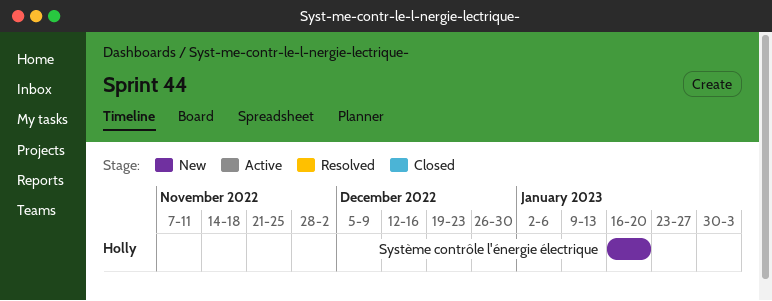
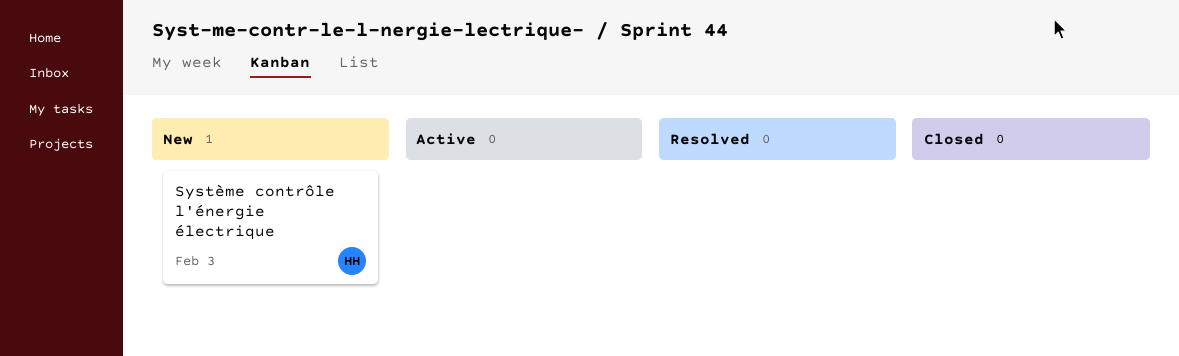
Système contrôle l'énergie électrique, due: Jan 20 -> Feb 3

